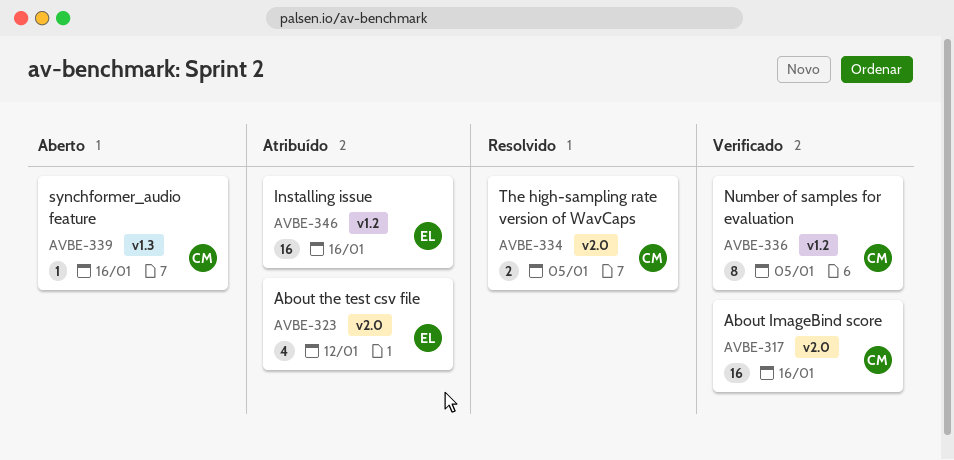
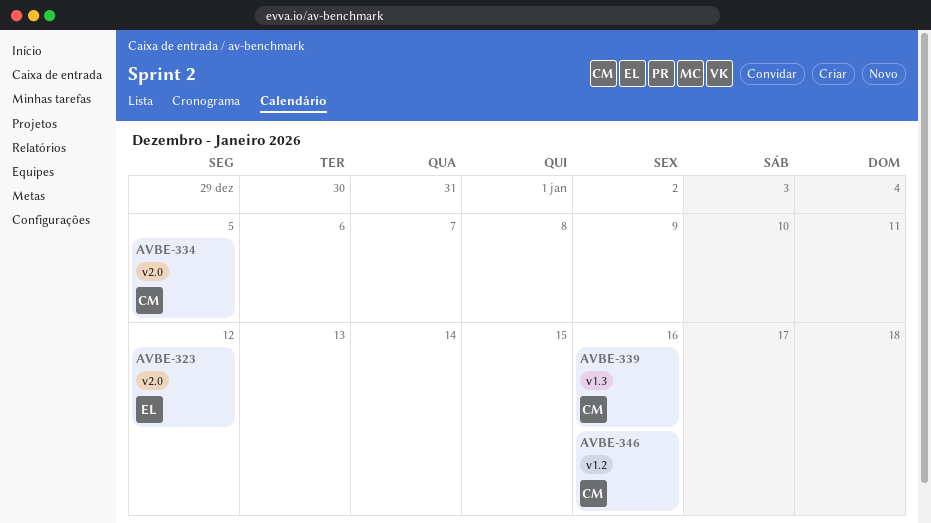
AVBE-317: present -> none
AVBE-336: present -> none
AVBE-346, owner: EL -> CM

